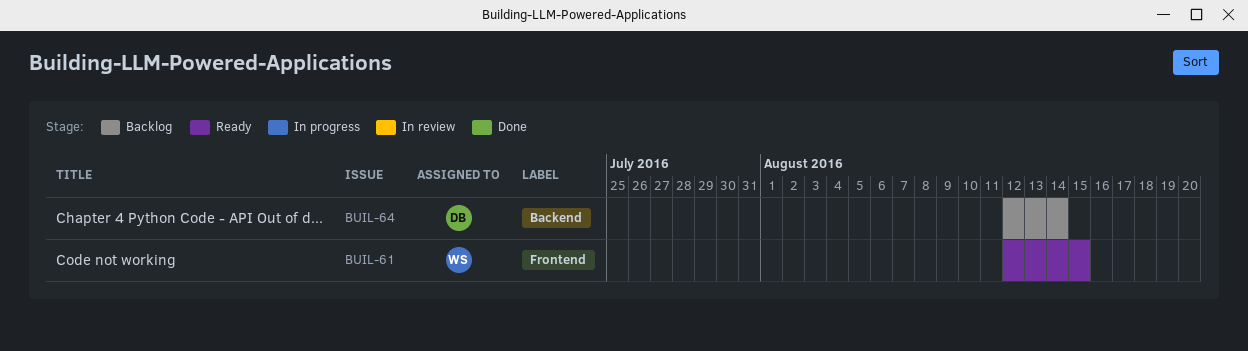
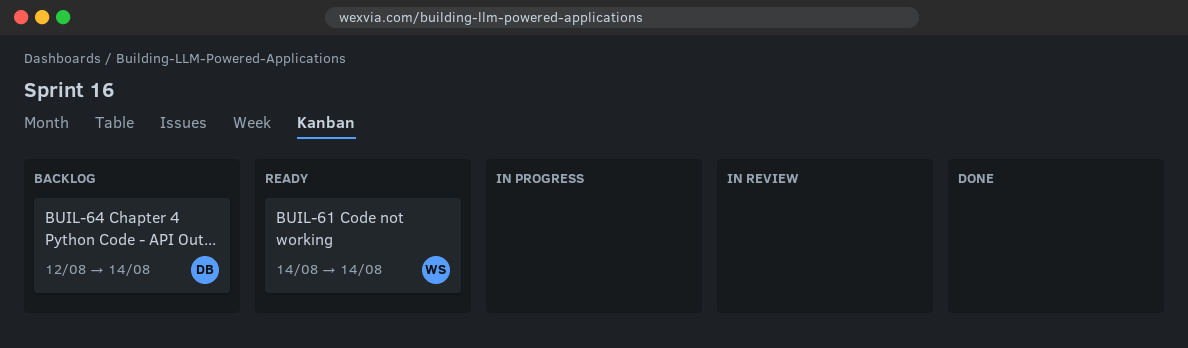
BUIL-61, start: Aug 12 -> Aug 14
BUIL-61, due: Aug 15 -> Aug 14

